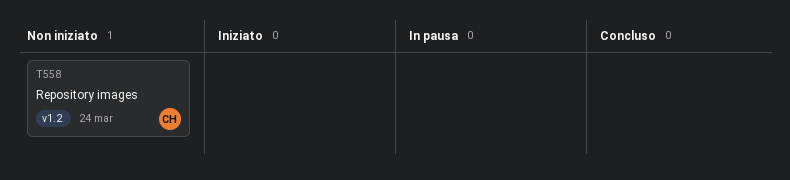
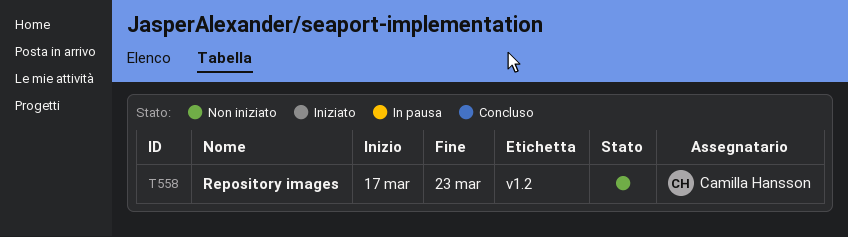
T558, due: Mar 24 -> Mar 23

